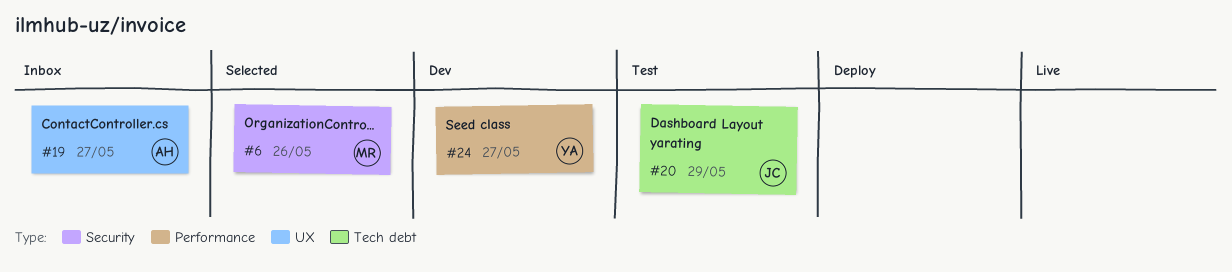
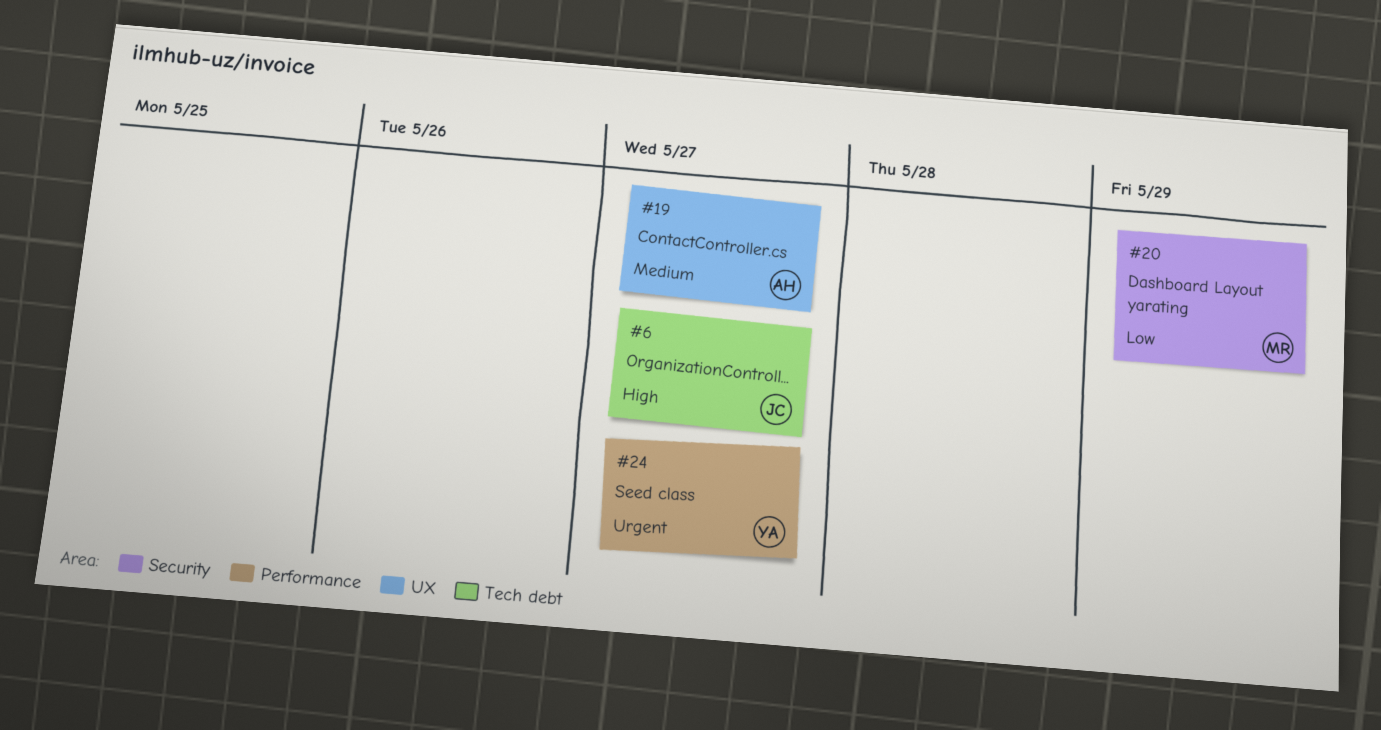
#6, owner: MR -> JC
#6, label: Security -> Tech debt
#6, due: May 26 -> May 27
#20, owner: JC -> MR
#20, label: Tech debt -> Security

